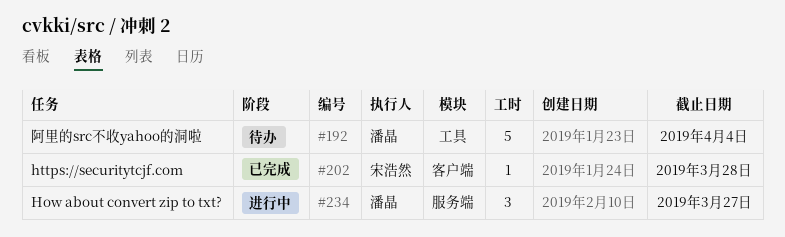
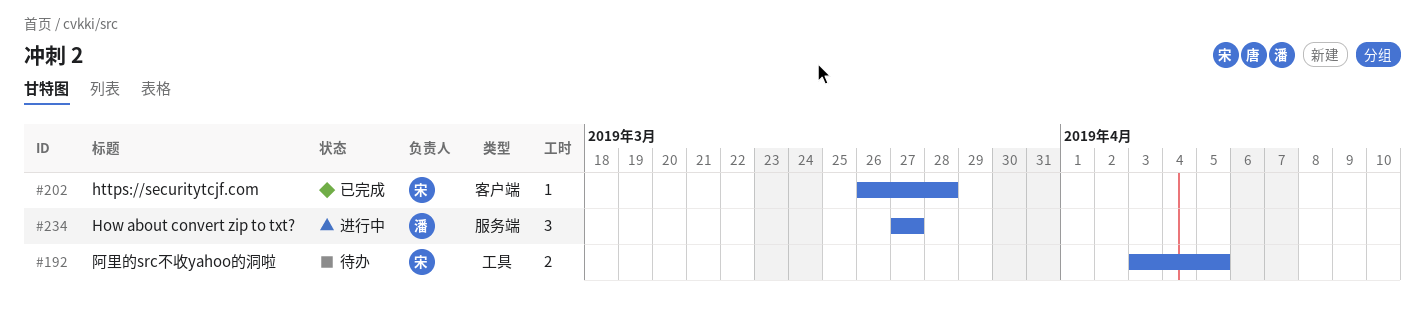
#192, owner: 潘晶 -> 宋浩然
#192, estimate: 5 -> 2
#192, due: Apr 4 -> Apr 5

